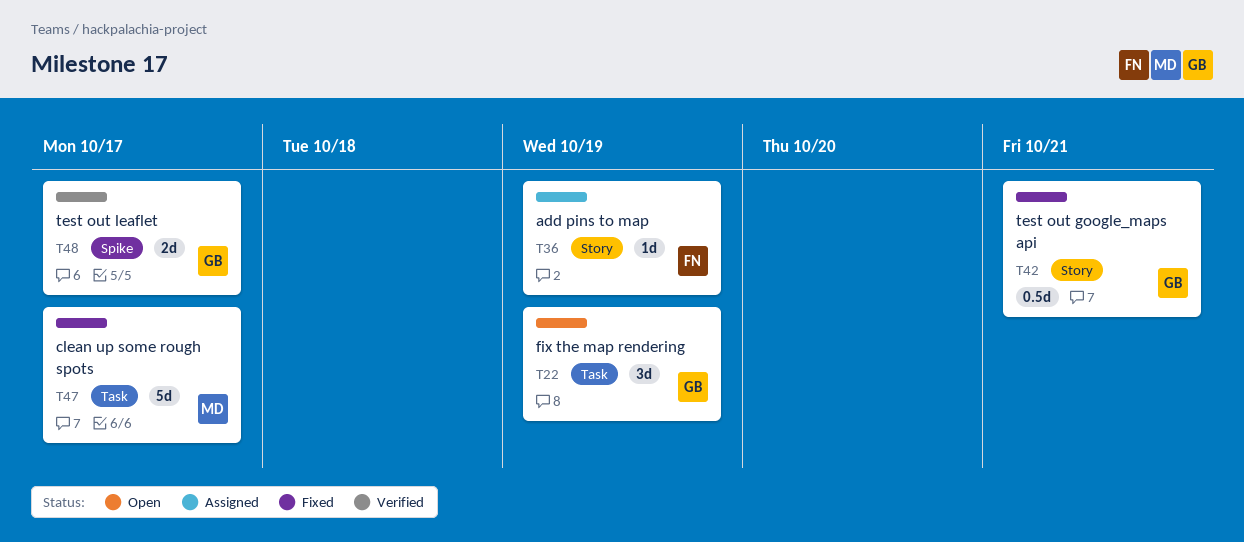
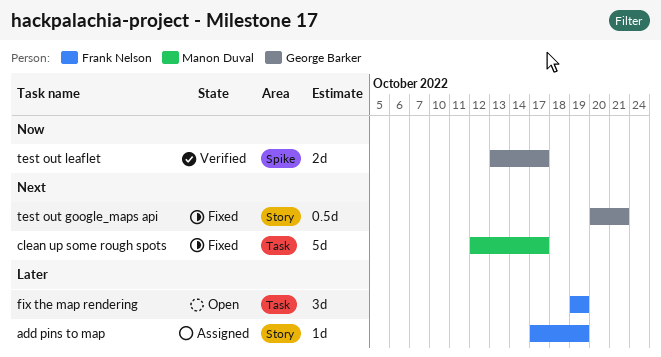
fix the map rendering, owner: George Barker -> Frank Nelson

